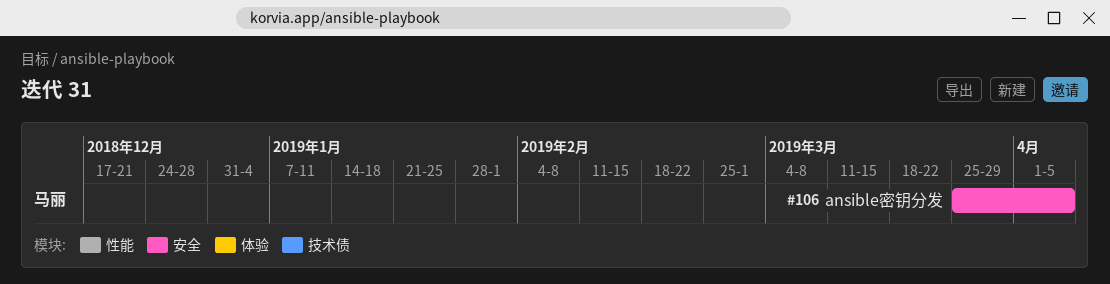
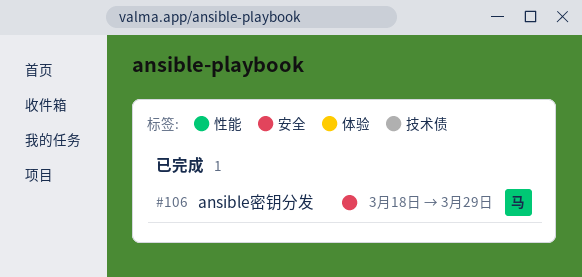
#106, start: Mar 25 -> Mar 18
#106, due: Apr 5 -> Mar 29

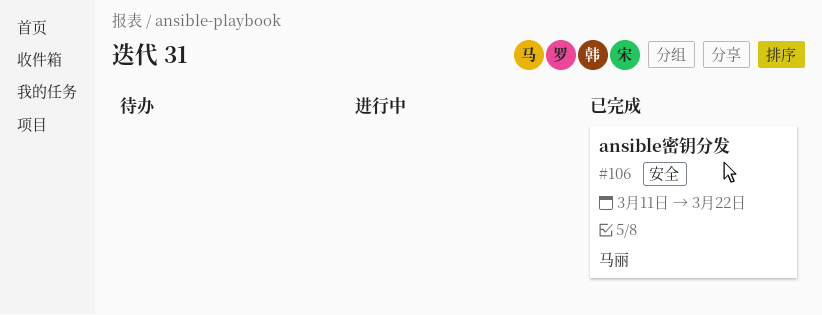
#106, start: Mar 18 -> Mar 11
#106, due: Mar 29 -> Mar 22

